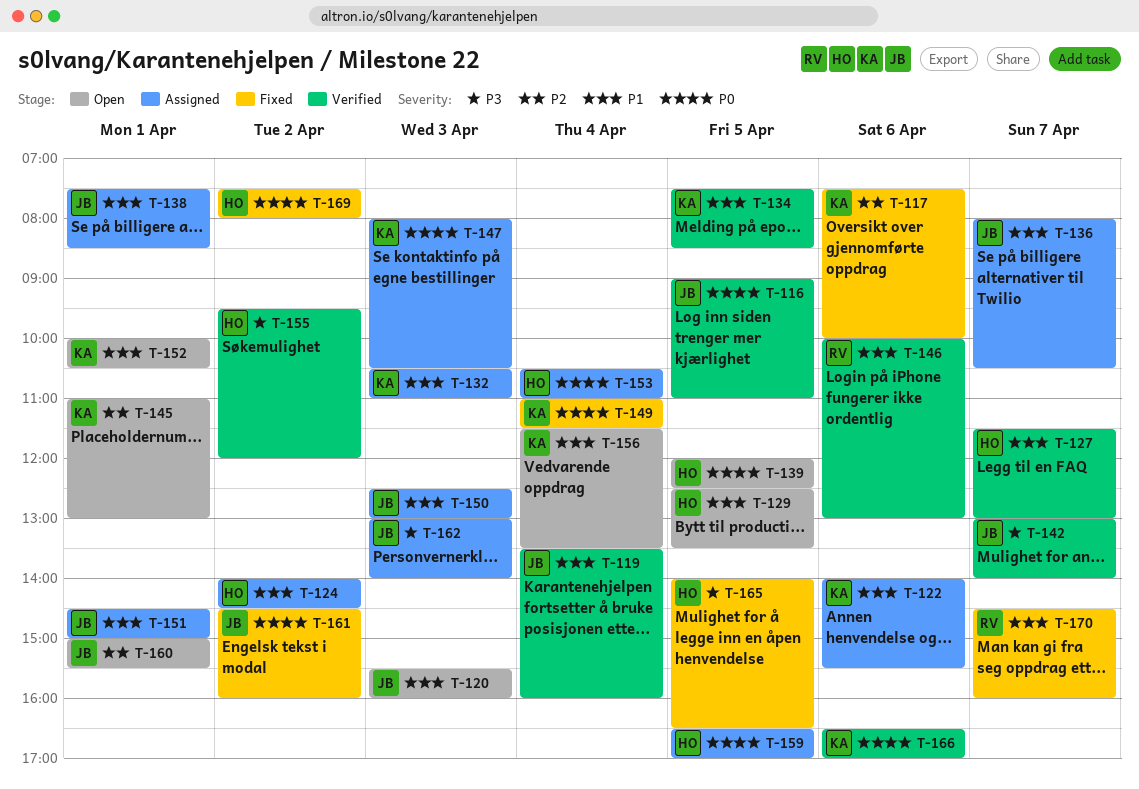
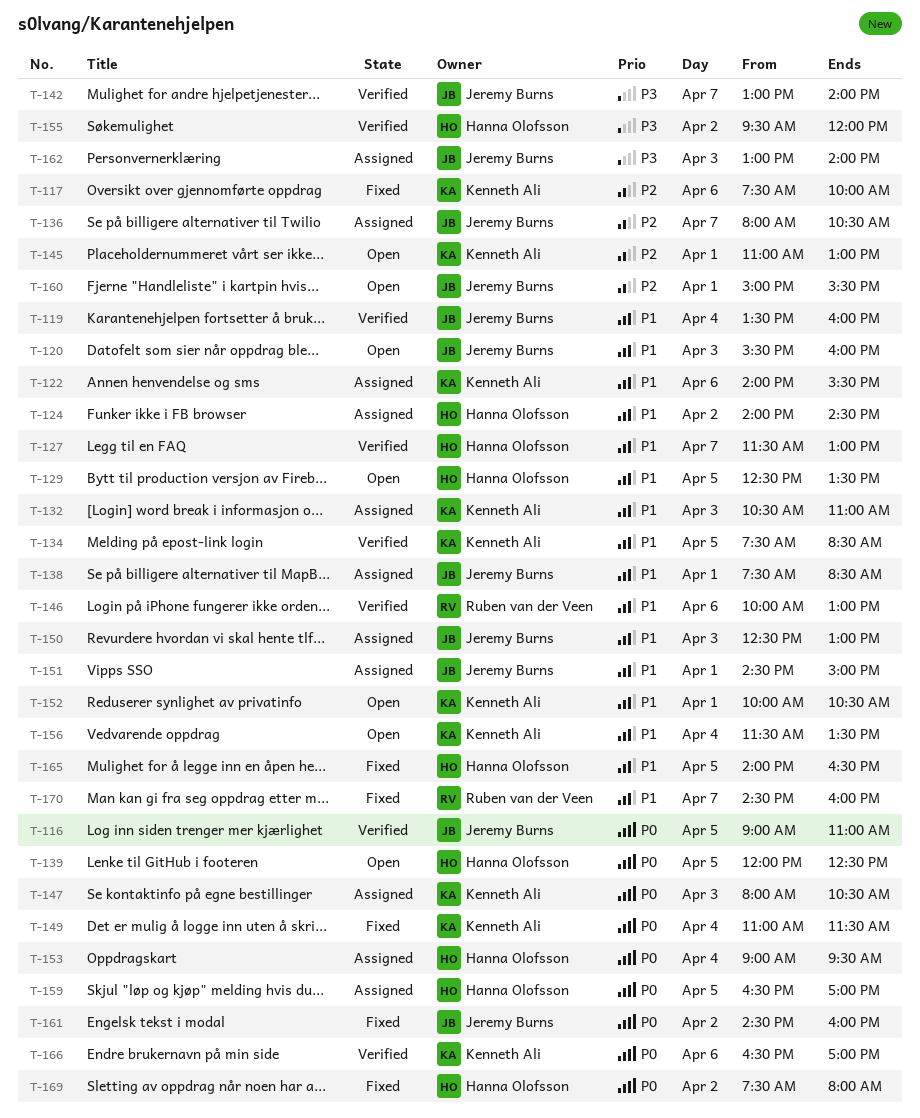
T-136, priority: P1 -> P2
T-153, begins: 10:30 -> 09:00
T-153, ends: 11:00 -> 09:30
T-165, priority: P3 -> P1

